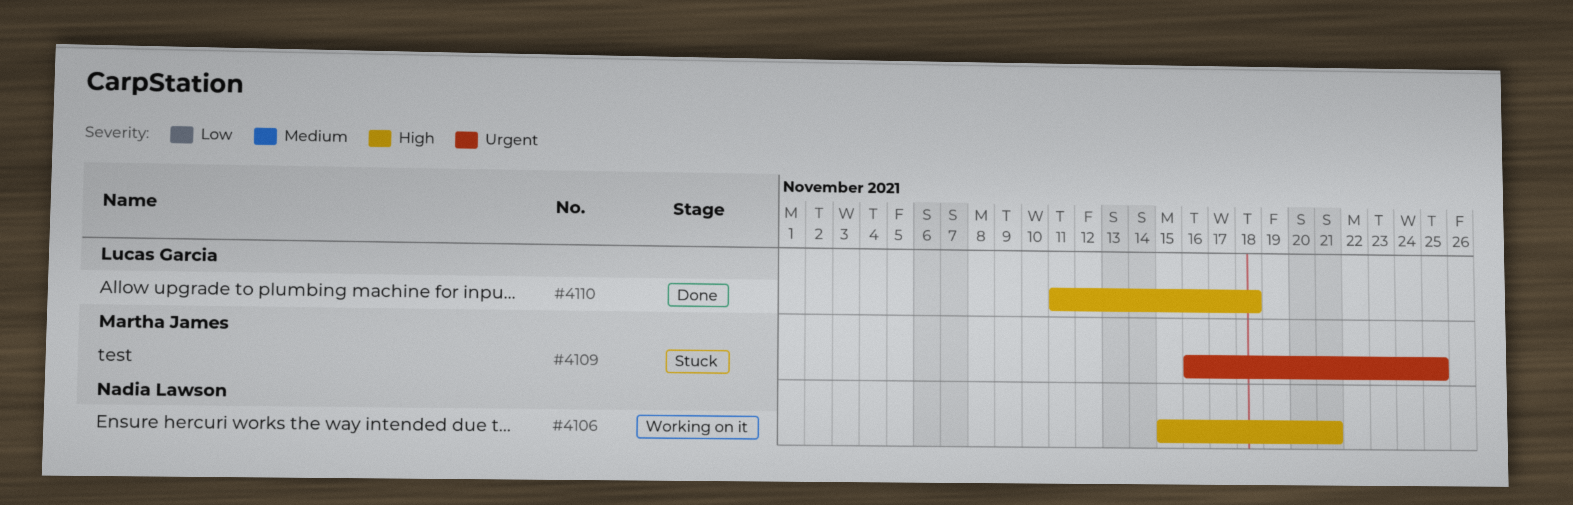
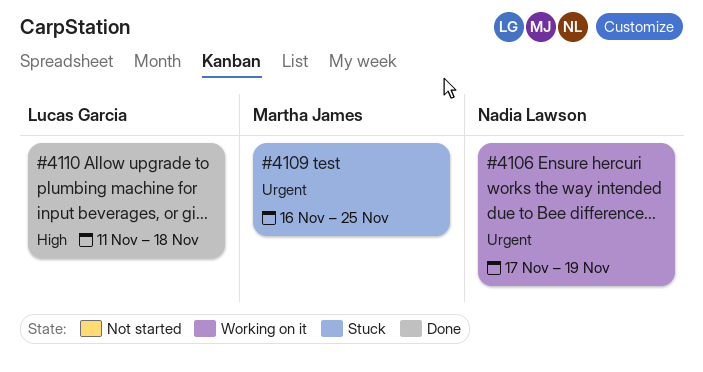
#4106, priority: High -> Urgent
#4106, start: Nov 15 -> Nov 17
#4106, due: Nov 21 -> Nov 19

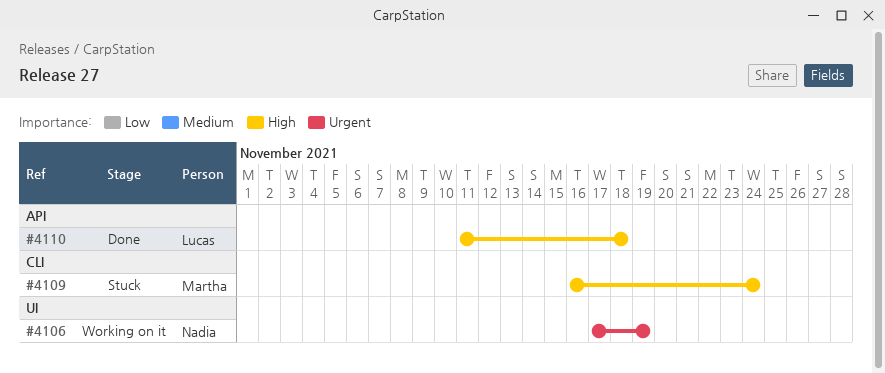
#4109, priority: Urgent -> High
#4109, due: Nov 25 -> Nov 24

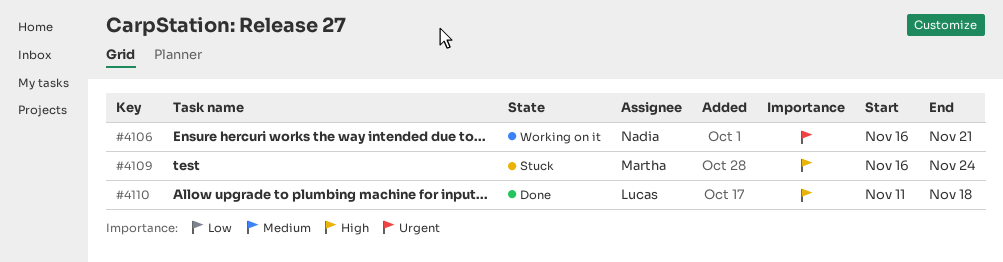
#4106, start: Nov 17 -> Nov 16
#4106, due: Nov 19 -> Nov 21

